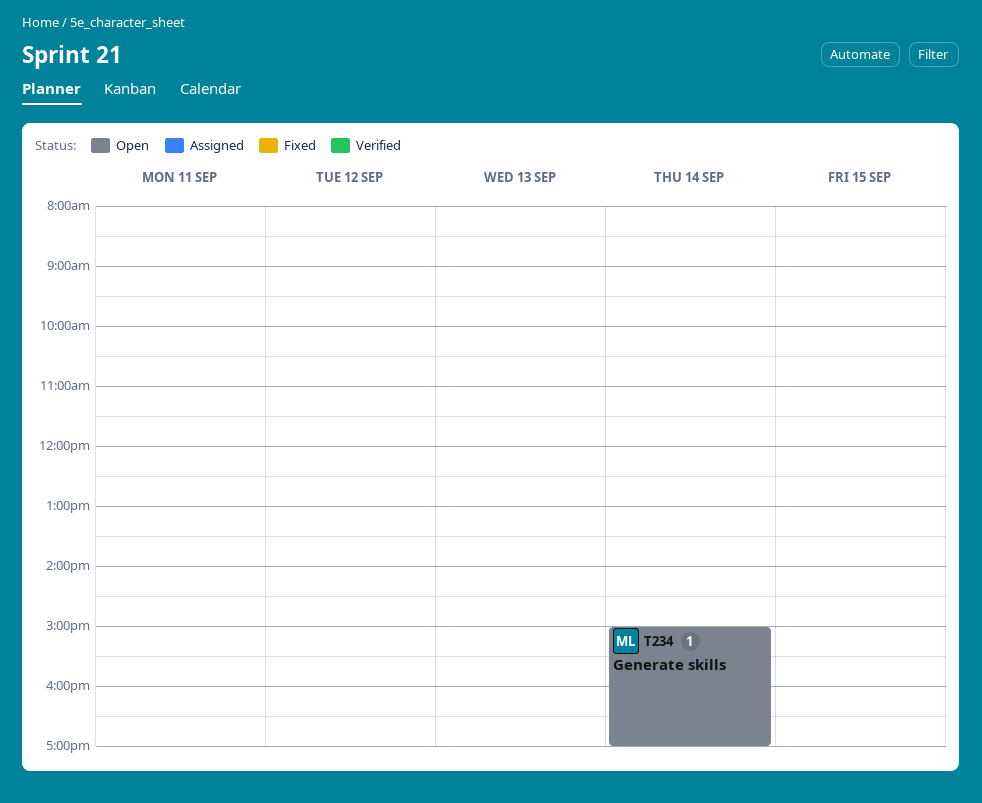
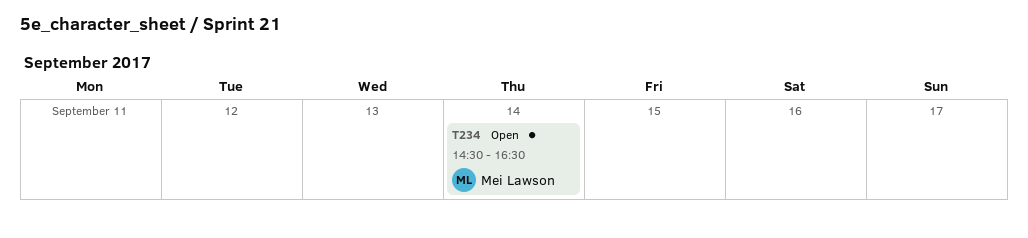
T234, begins: 15:00 -> 14:30
T234, ends: 17:00 -> 16:30

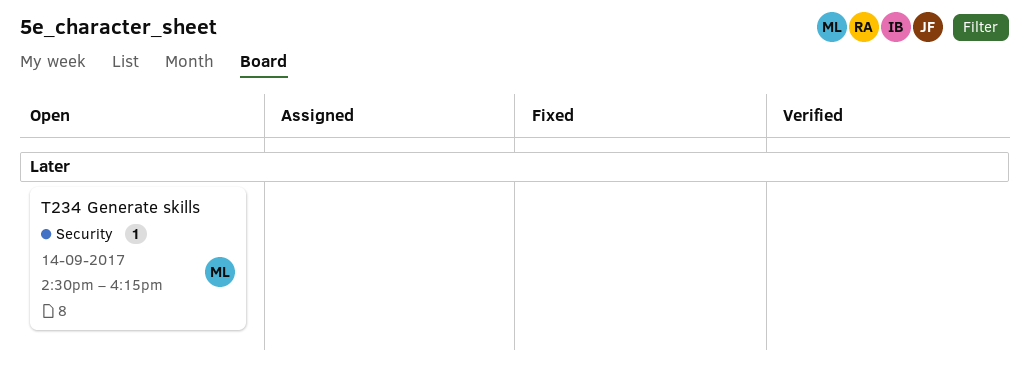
T234, ends: 16:30 -> 16:15

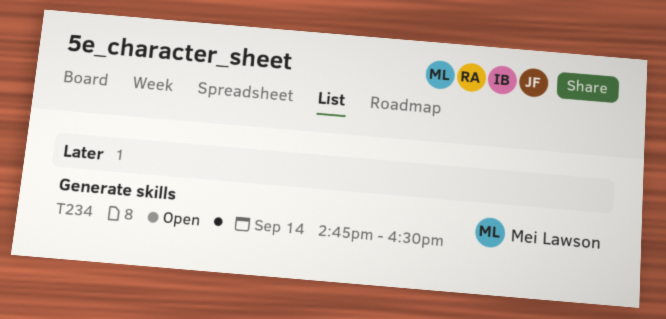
T234, begins: 14:30 -> 14:45
T234, ends: 16:15 -> 16:30

